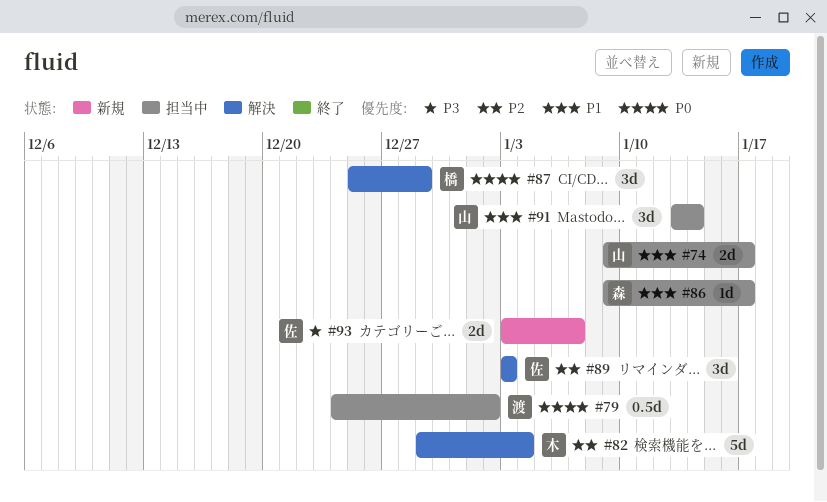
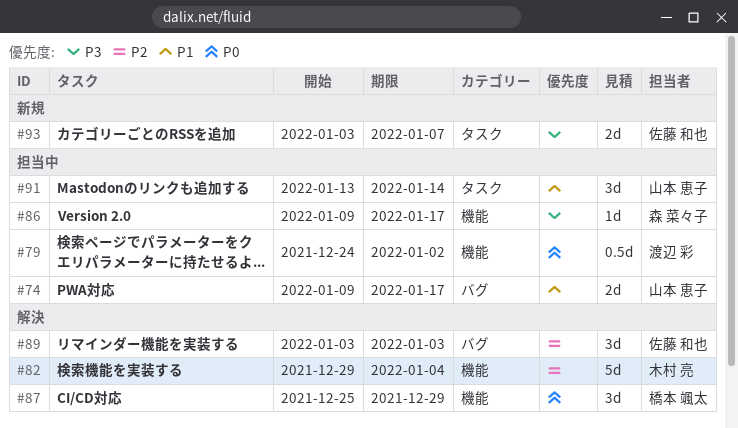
#86, priority: P1 -> P3

